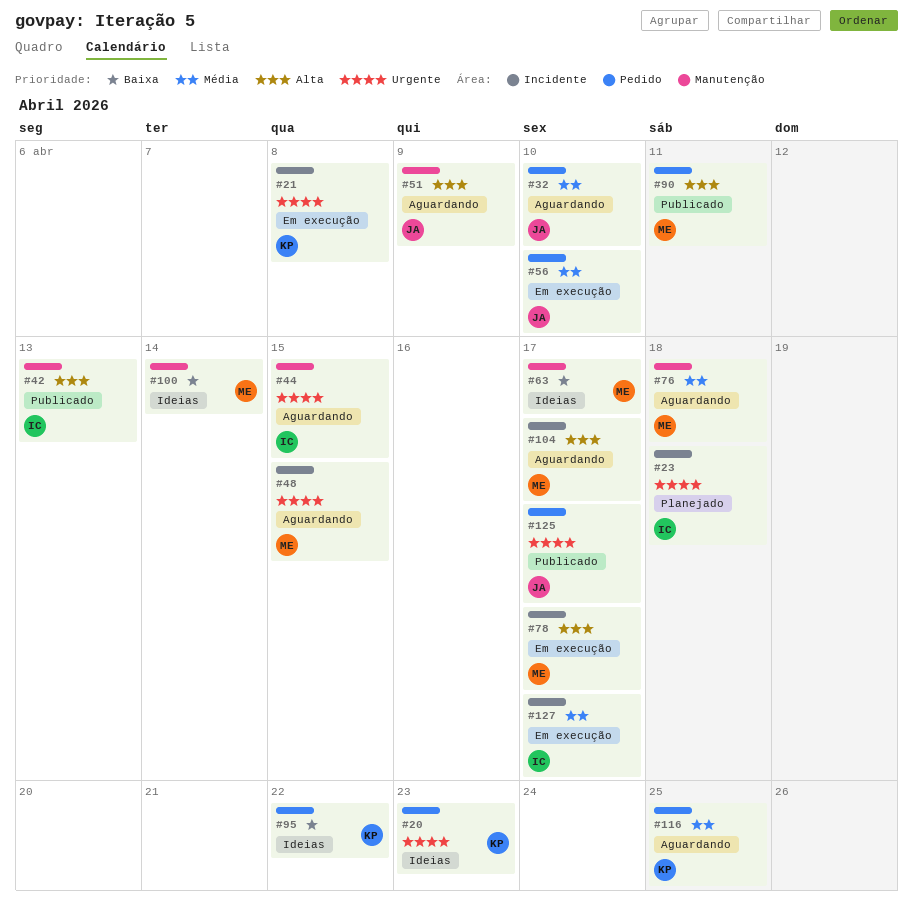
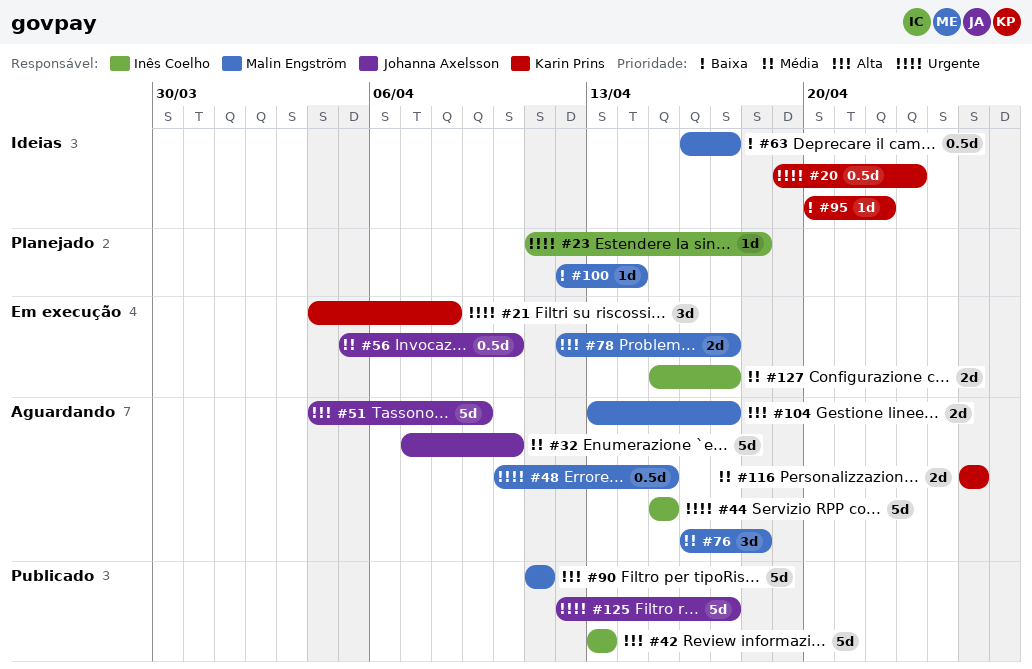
#100, status: Ideias -> Planejado

